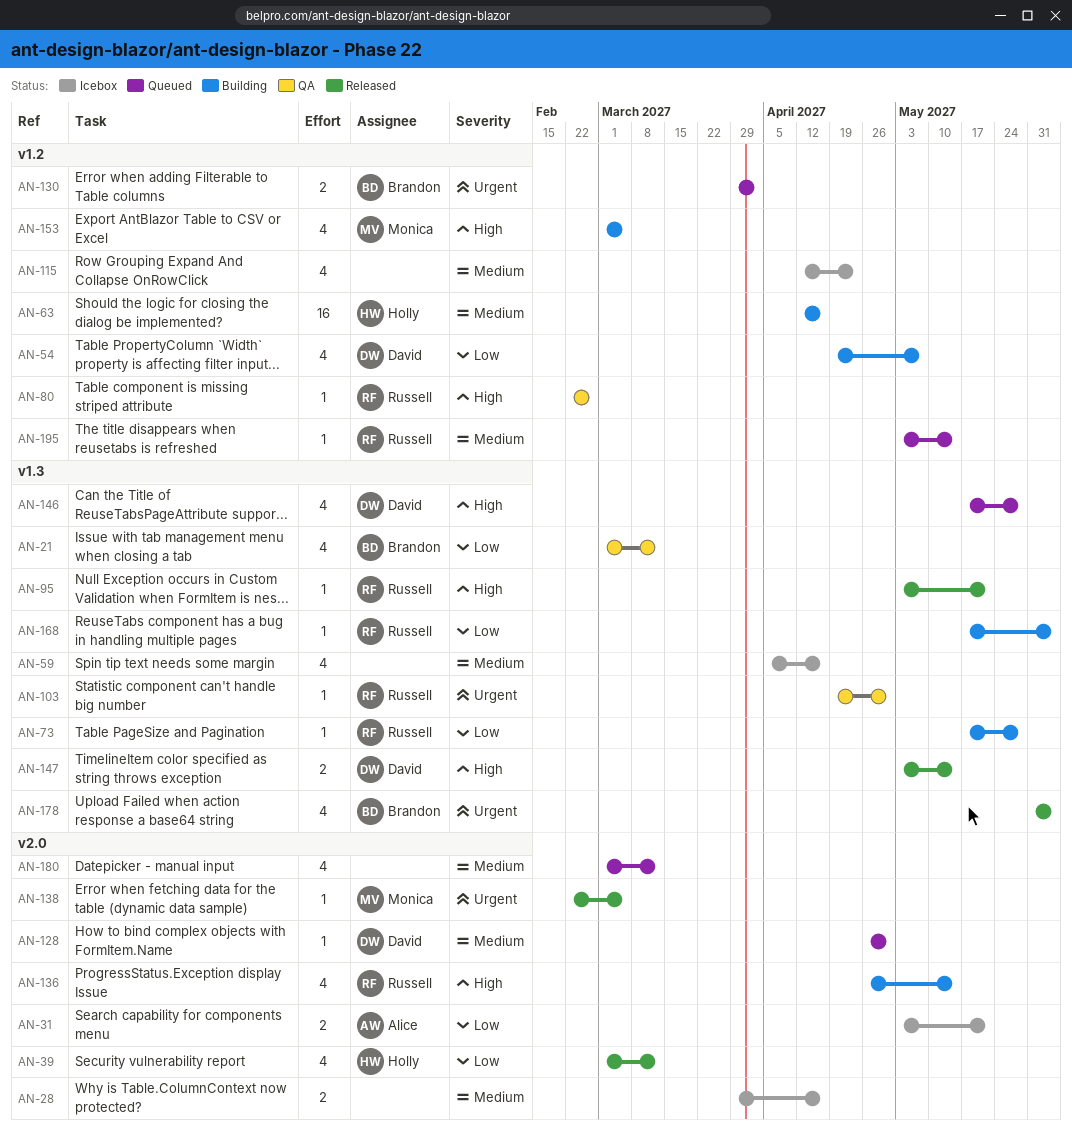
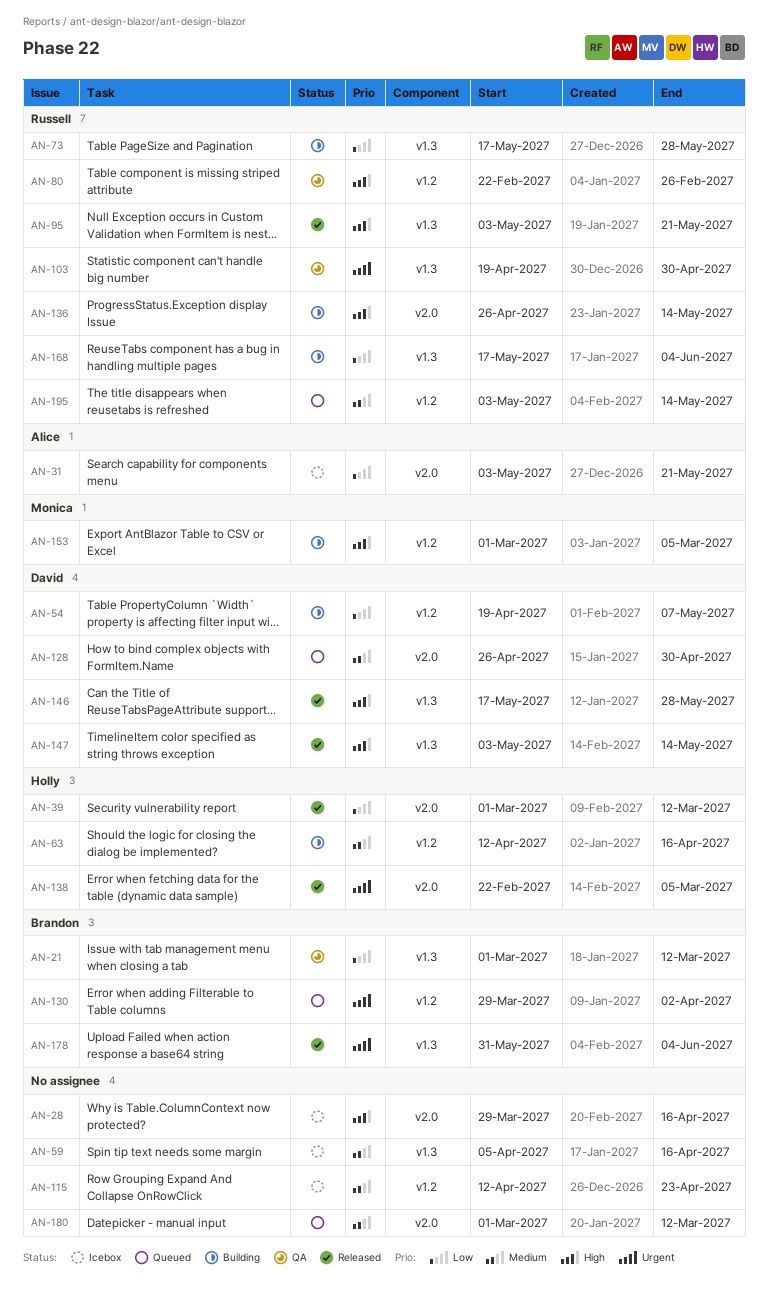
AN-28, priority: Medium -> High
AN-138, owner: Monica -> Holly
AN-146, status: Queued -> Released

